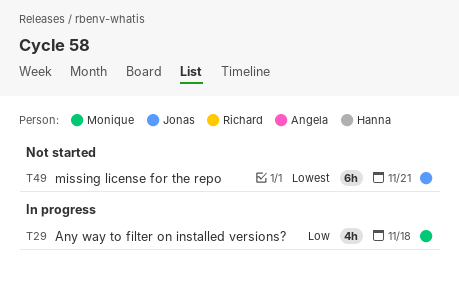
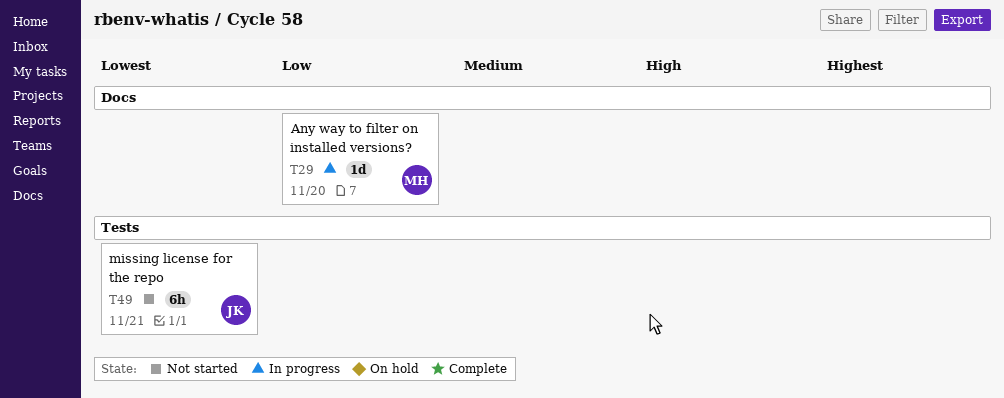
T29, estimate: 4h -> 1d
T29, due: Nov 18 -> Nov 20

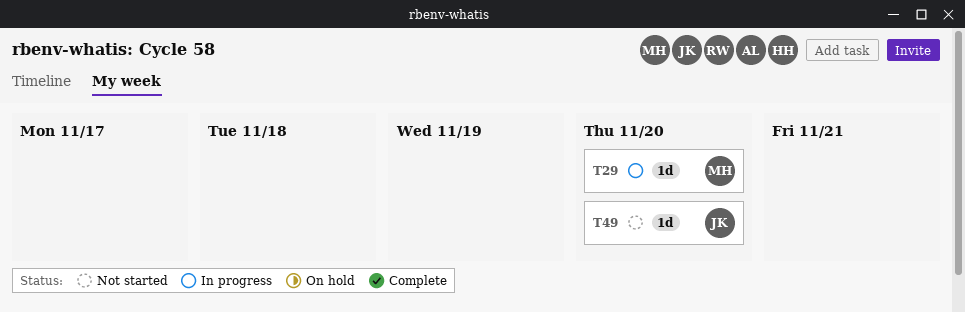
T49, estimate: 6h -> 1d
T49, due: Nov 21 -> Nov 20

